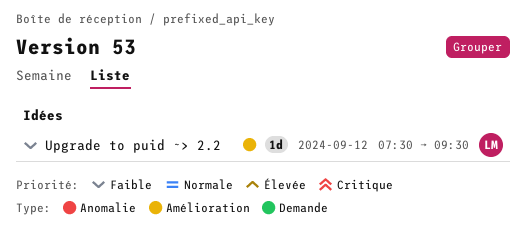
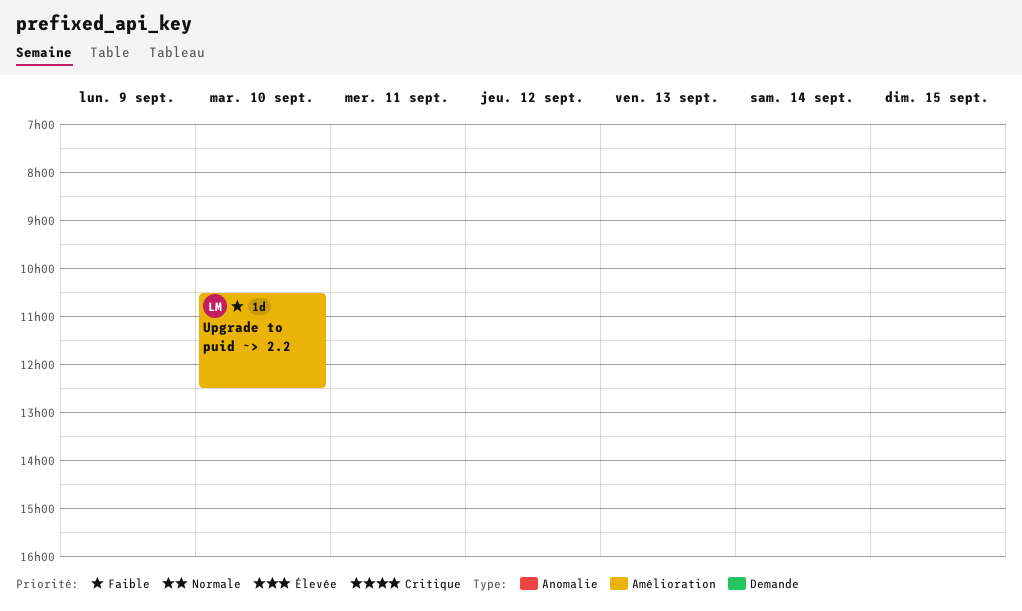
Upgrade to puid ~> 2.2, day: Sep 12 -> Sep 10
Upgrade to puid ~> 2.2, begins: 07:30 -> 10:30
Upgrade to puid ~> 2.2, ends: 09:30 -> 12:30

